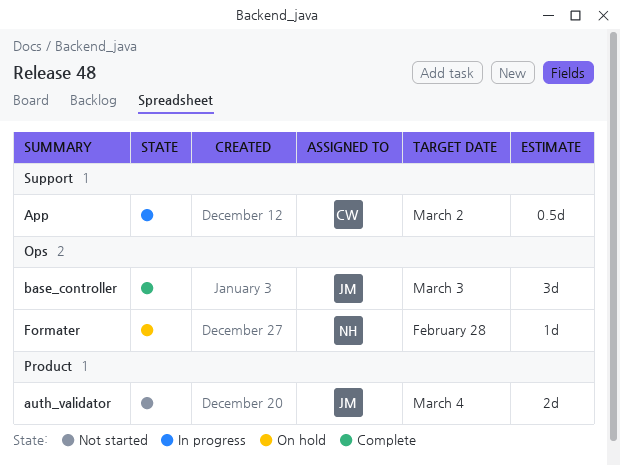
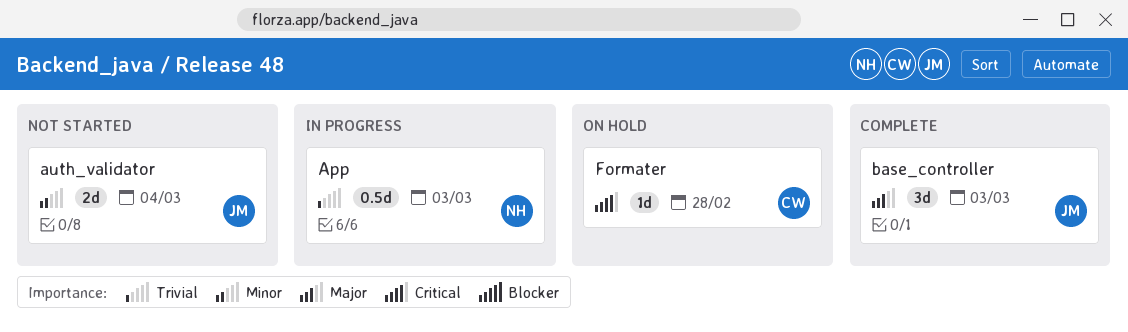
App, owner: CW -> NH
App, due: Mar 2 -> Mar 3
Formater, owner: NH -> CW

